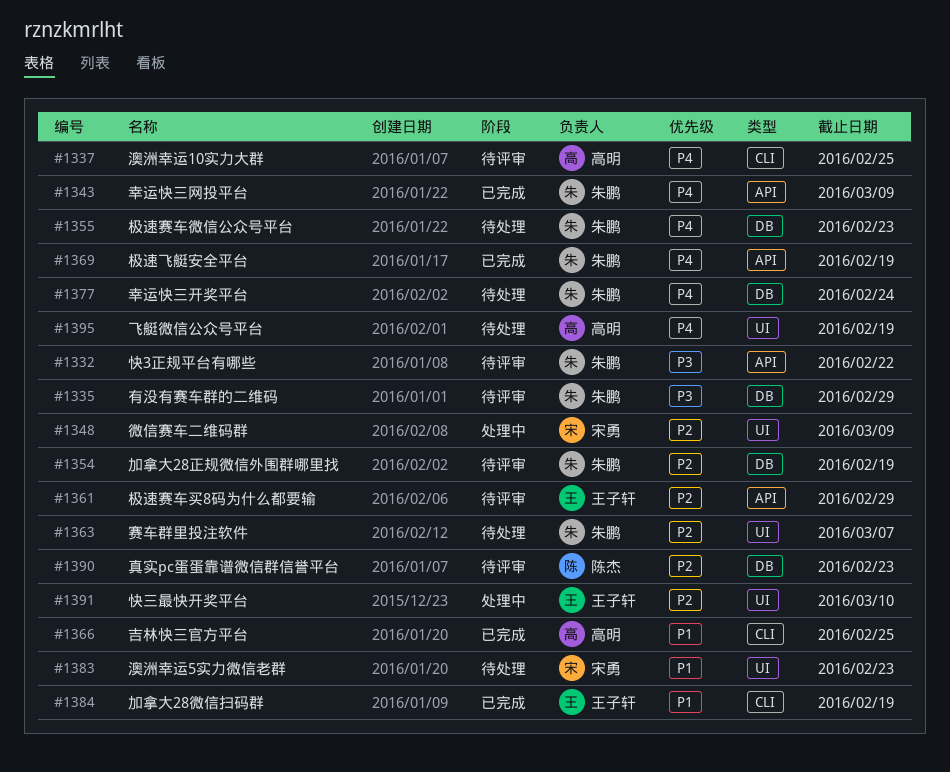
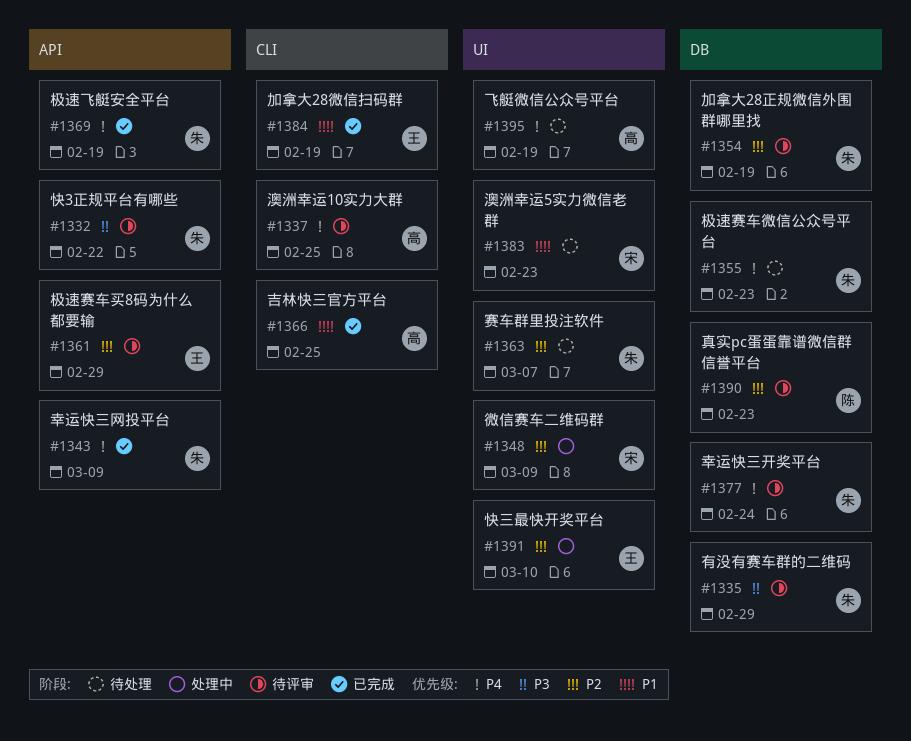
#1377, status: 待处理 -> 待评审

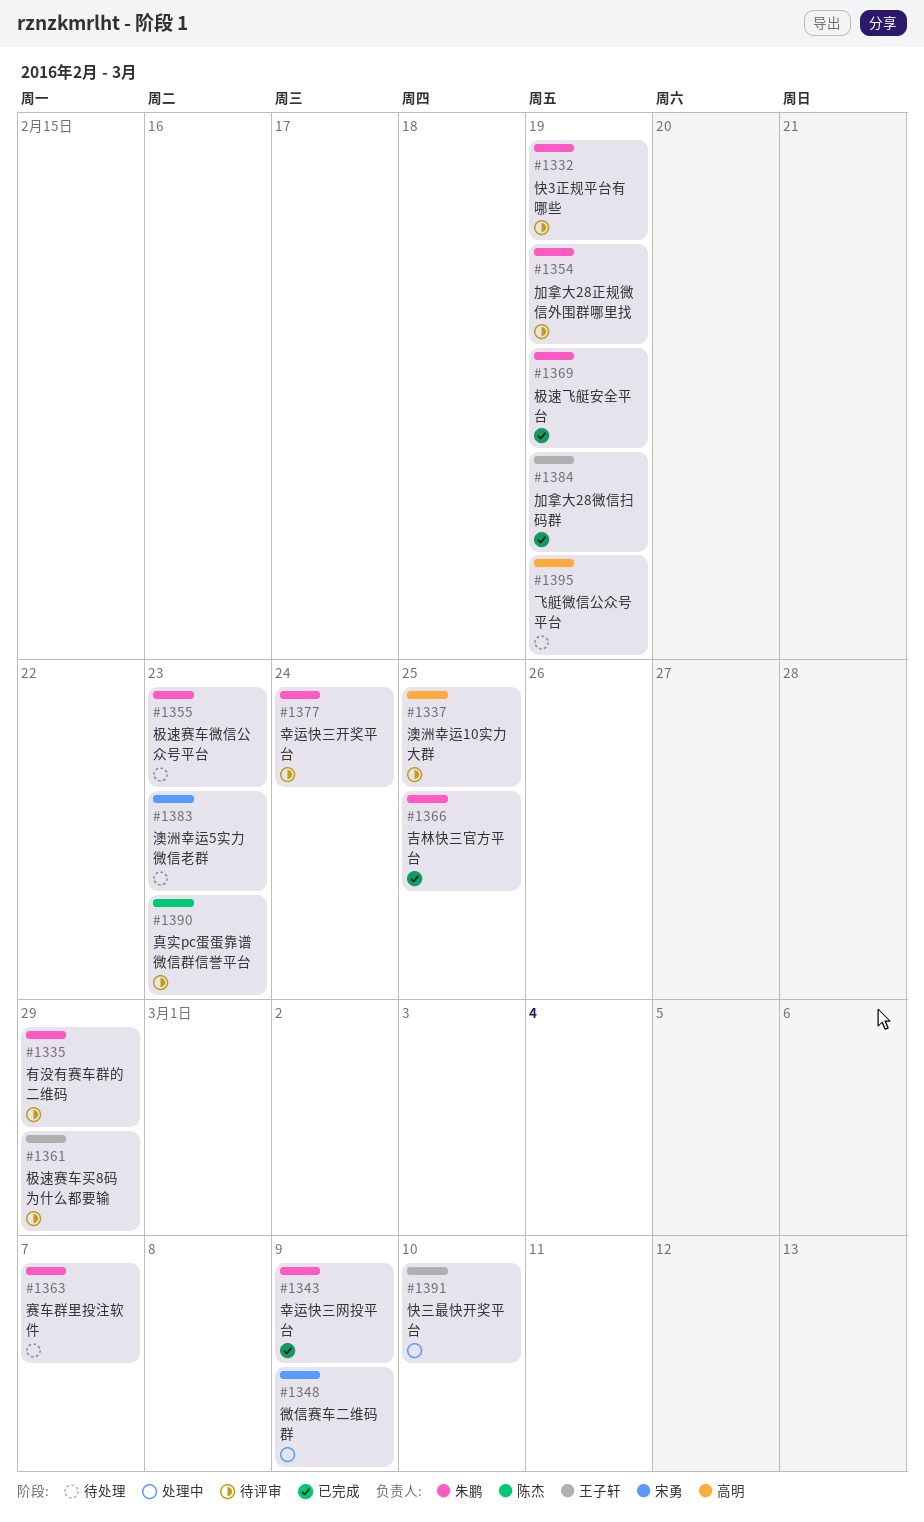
#1332, due: Feb 22 -> Feb 19
#1366, owner: 高明 -> 朱鹏

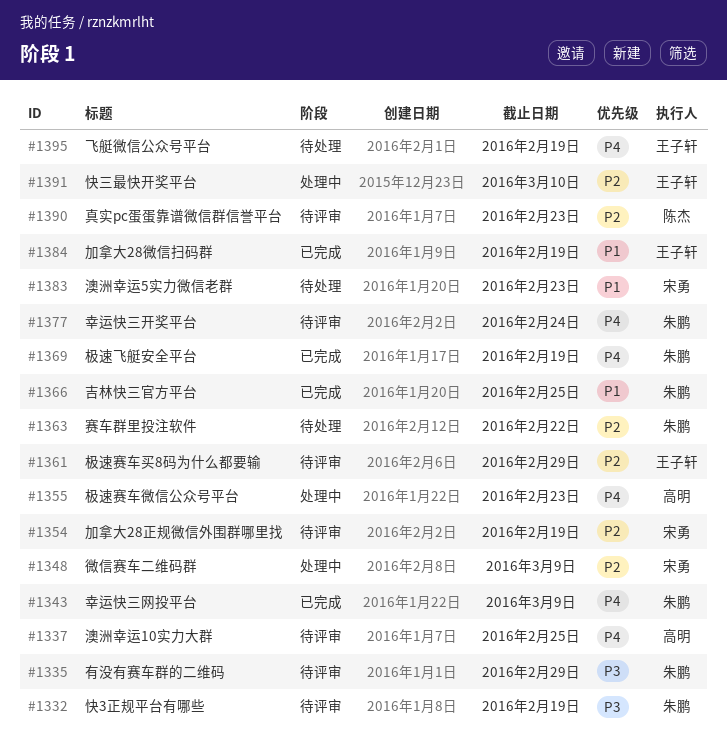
#1354, owner: 朱鹏 -> 宋勇
#1355, status: 待处理 -> 处理中
#1355, owner: 朱鹏 -> 高明
#1363, due: Mar 7 -> Feb 22
#1395, owner: 高明 -> 王子轩

